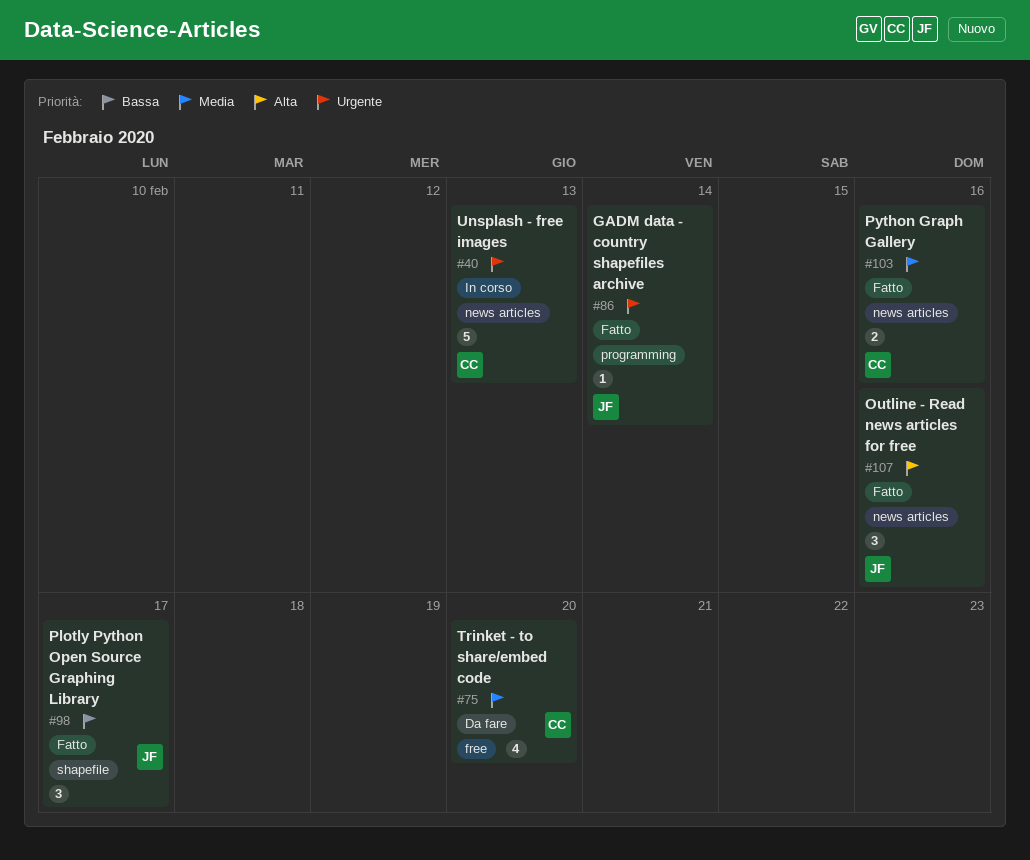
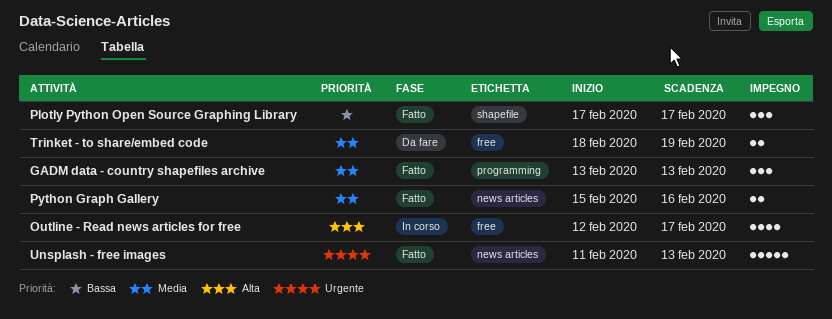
GADM data - country shapefiles archive, priority: Urgente -> Media
GADM data - country shapefiles archive, estimate: 1 -> 3
GADM data - country shapefiles archive, due: Feb 14 -> Feb 13
Outline - Read news articles for free, status: Fatto -> In corso
Outline - Read news articles for free, label: news articles -> free
Outline - Read news articles for free, estimate: 3 -> 4
Outline - Read news articles for free, due: Feb 16 -> Feb 17
Trinket - to share/embed code, estimate: 4 -> 2
Trinket - to share/embed code, due: Feb 20 -> Feb 19
Unsplash - free images, status: In corso -> Fatto

